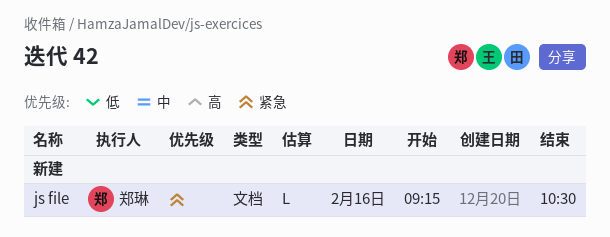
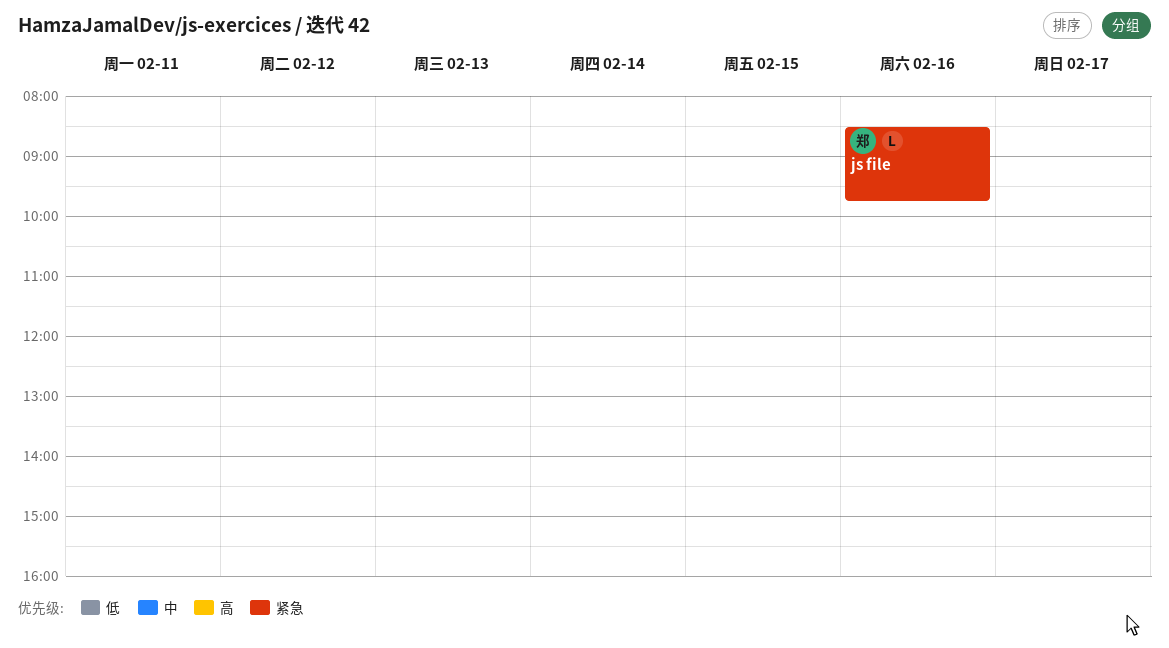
js file, begins: 09:15 -> 08:30
js file, ends: 10:30 -> 09:45

